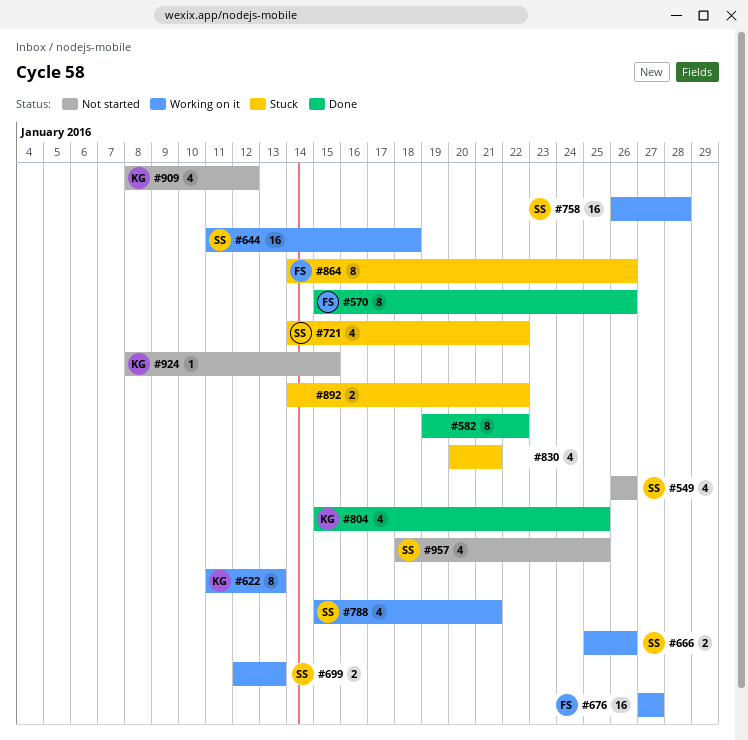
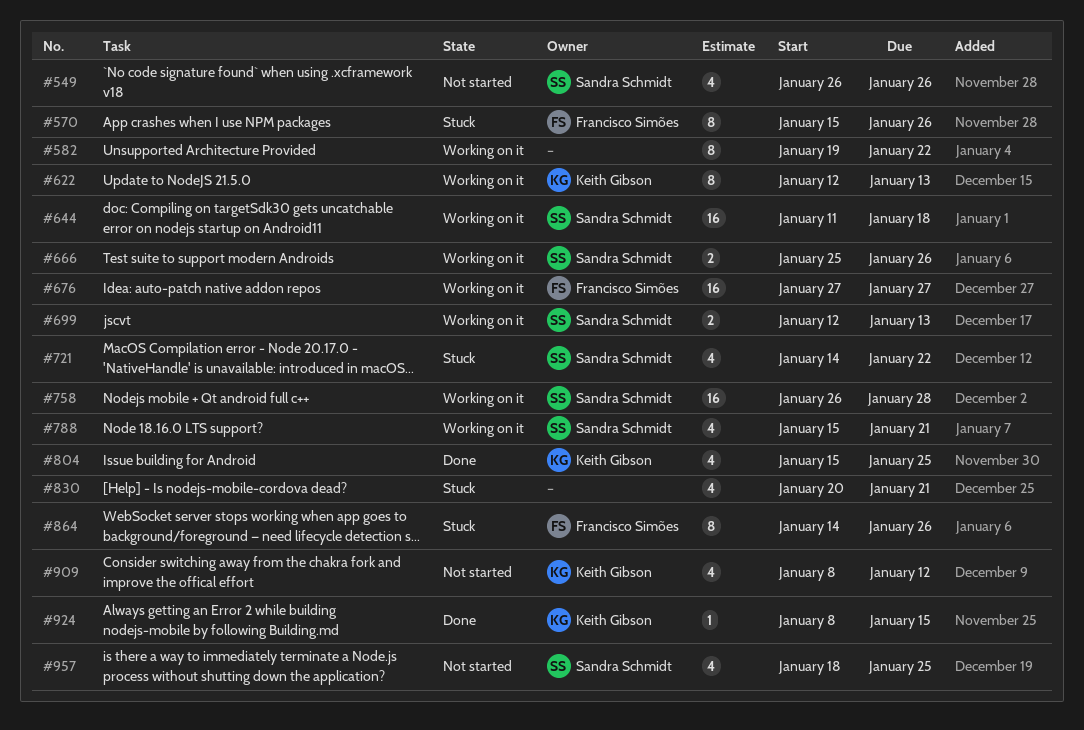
#570, status: Done -> Stuck
#582, status: Done -> Working on it
#622, start: Jan 11 -> Jan 12
#892: present -> none
#924, status: Not started -> Done

